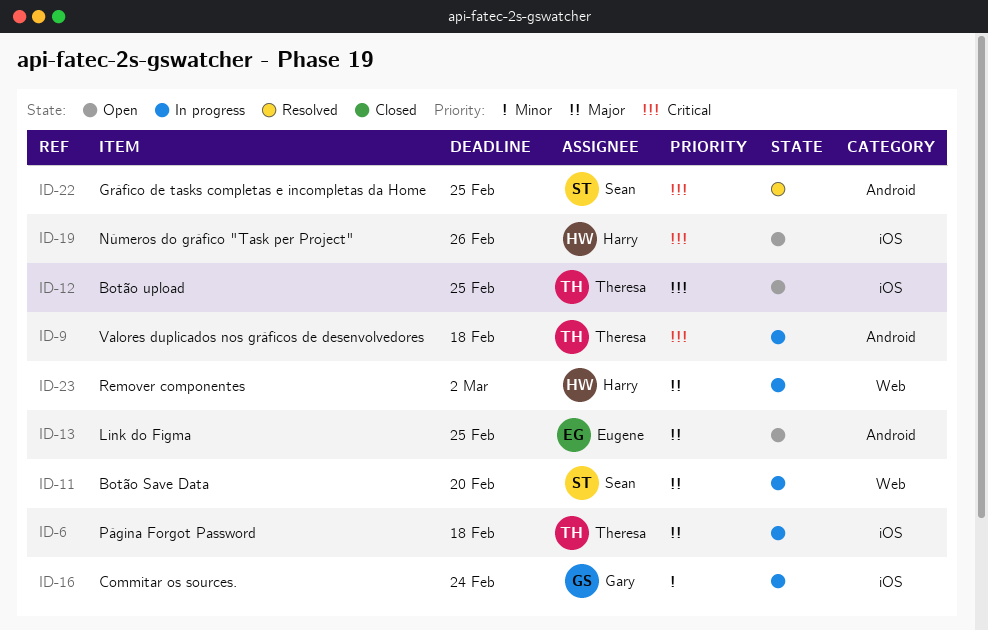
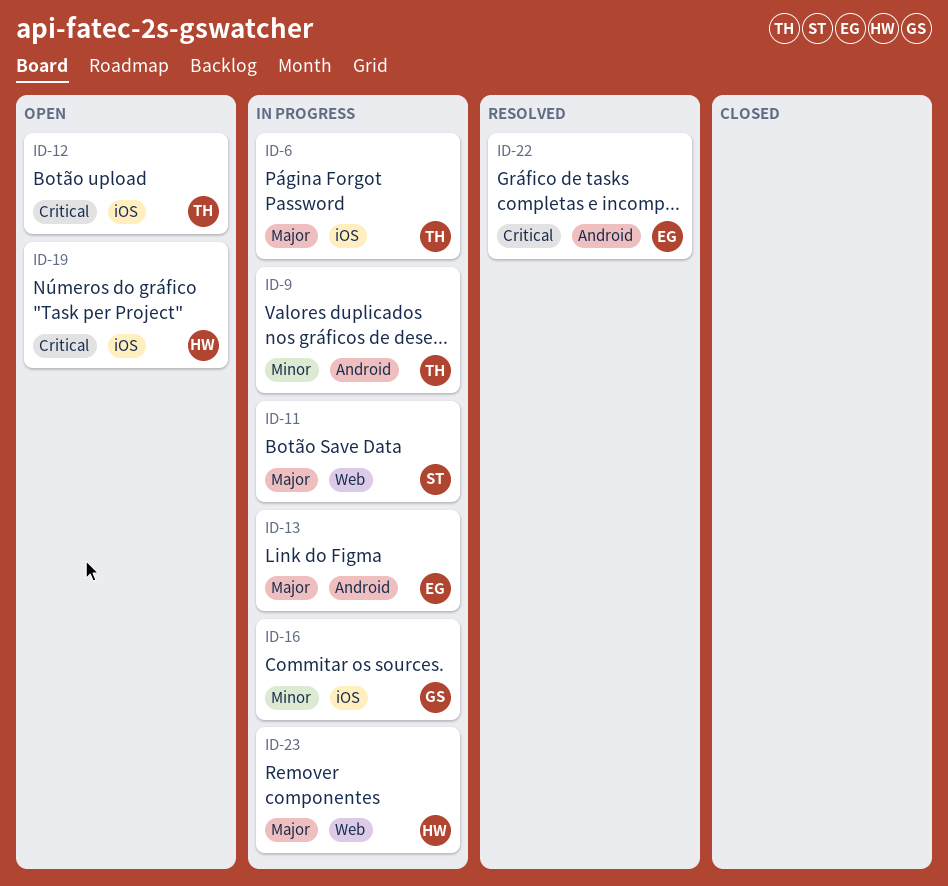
ID-9, priority: Critical -> Minor
ID-13, status: Open -> In progress
ID-22, owner: Sean -> Eugene

